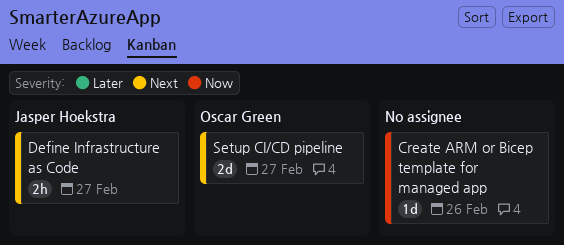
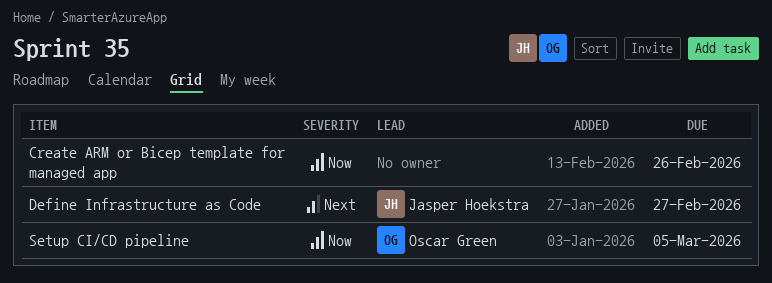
Setup CI/CD pipeline, priority: Next -> Now
Setup CI/CD pipeline, due: Feb 27 -> Mar 5

